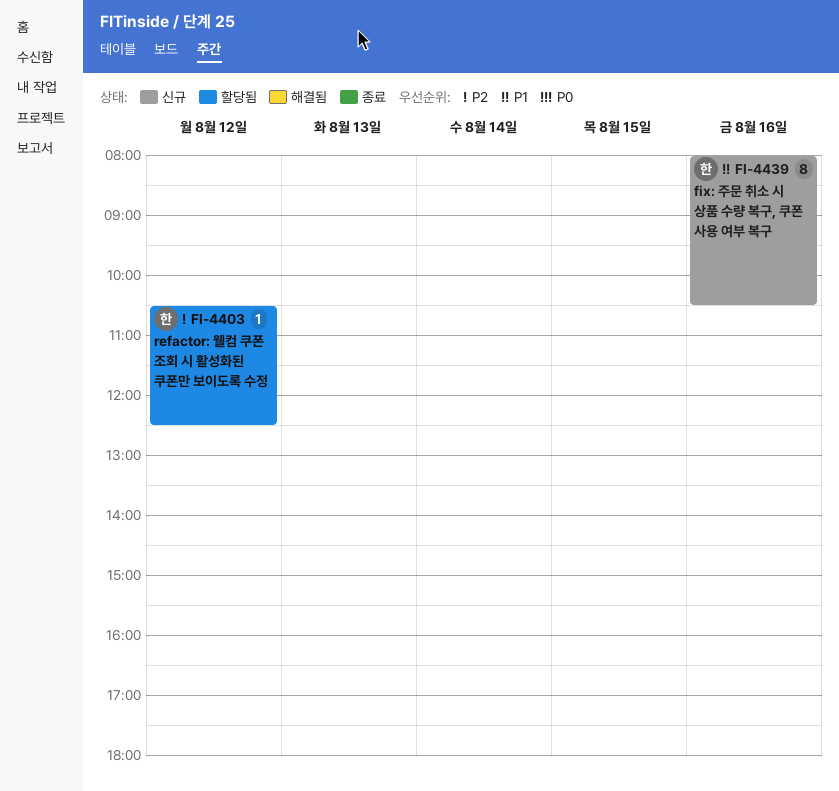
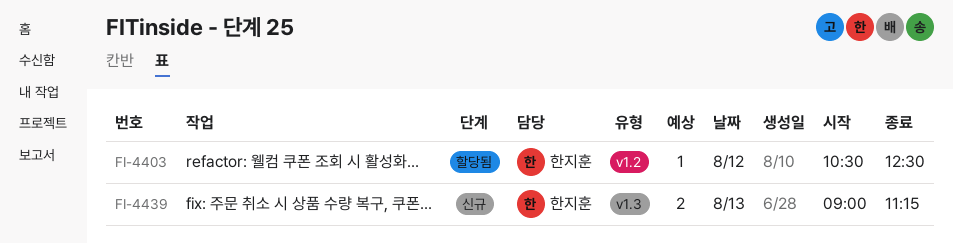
FI-4439, estimate: 8 -> 2
FI-4439, day: Aug 16 -> Aug 13
FI-4439, begins: 08:00 -> 09:00
FI-4439, ends: 10:30 -> 11:15

